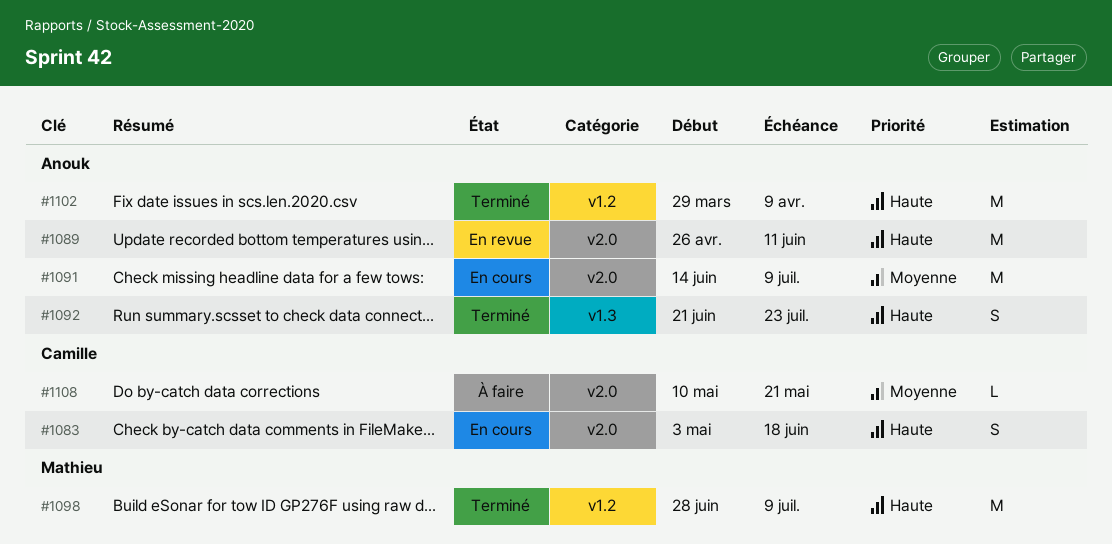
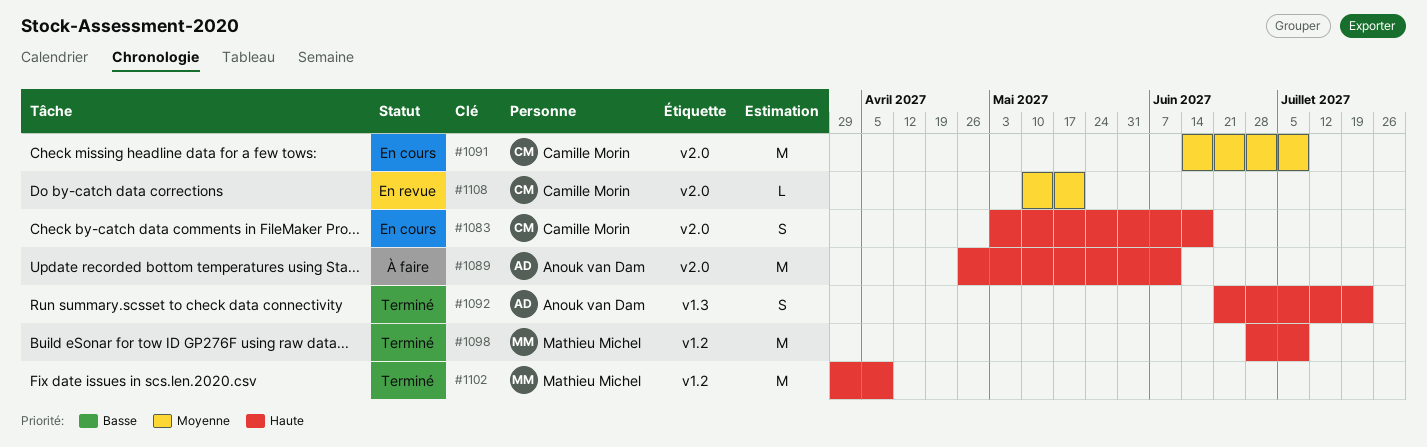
#1089, status: En revue -> À faire
#1091, owner: Anouk van Dam -> Camille Morin
#1102, owner: Anouk van Dam -> Mathieu Michel
#1108, status: À faire -> En revue

